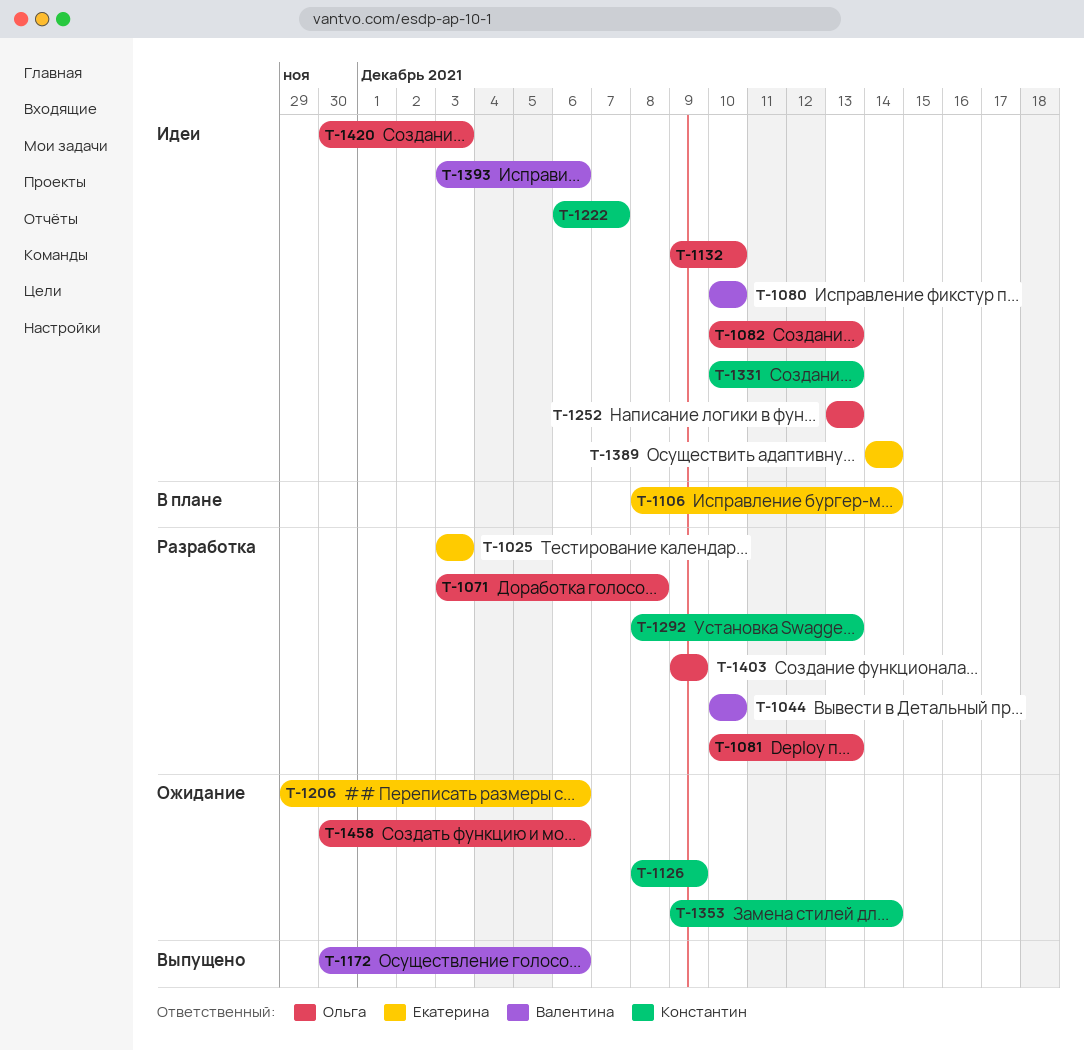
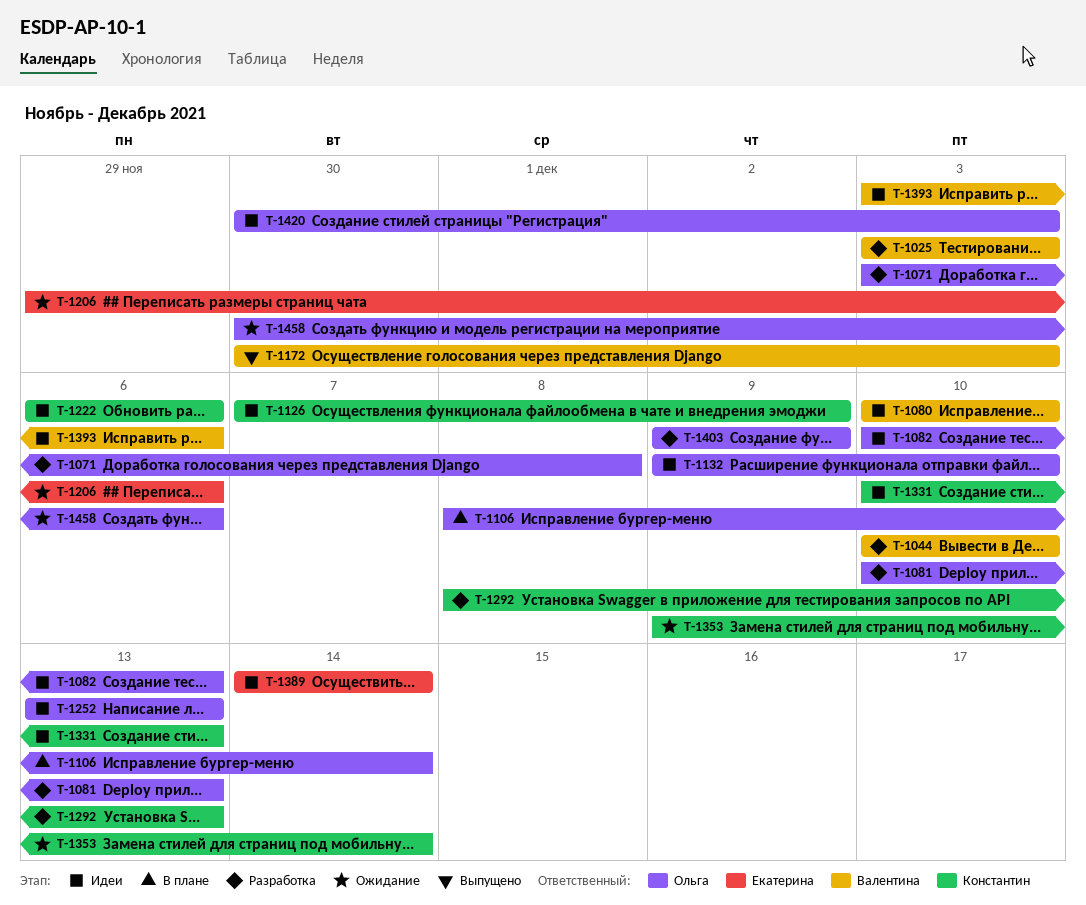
T-1025, owner: Екатерина -> Валентина
T-1106, owner: Екатерина -> Ольга
T-1126, status: Ожидание -> Идеи
T-1126, start: Dec 8 -> Dec 7
T-1172, due: Dec 6 -> Dec 3
T-1222, due: Dec 7 -> Dec 6

